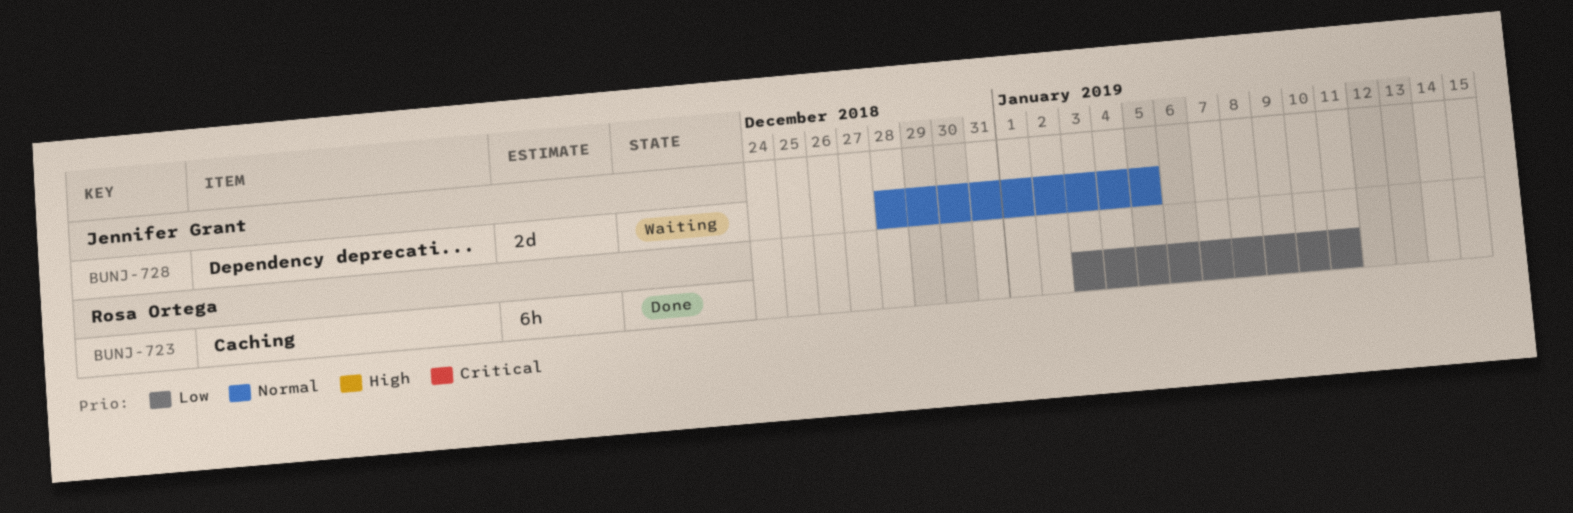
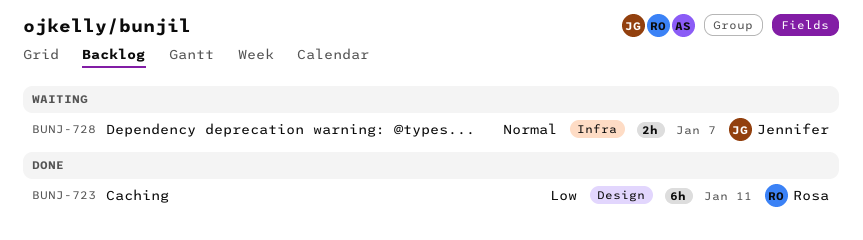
BUNJ-728, estimate: 2d -> 2h
BUNJ-728, due: Jan 5 -> Jan 7

